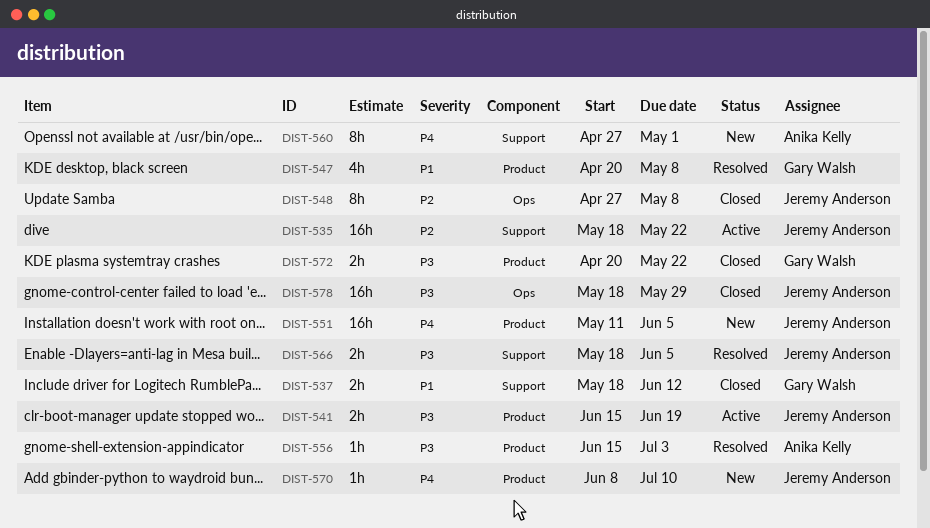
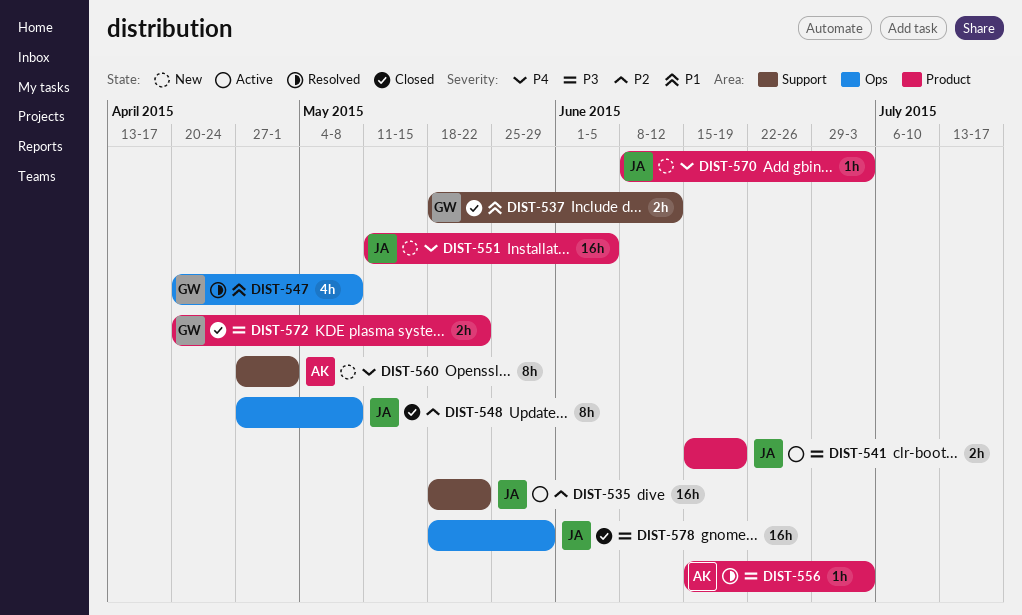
DIST-547, label: Product -> Ops
DIST-566: present -> none
DIST-570, due: Jul 10 -> Jul 3

